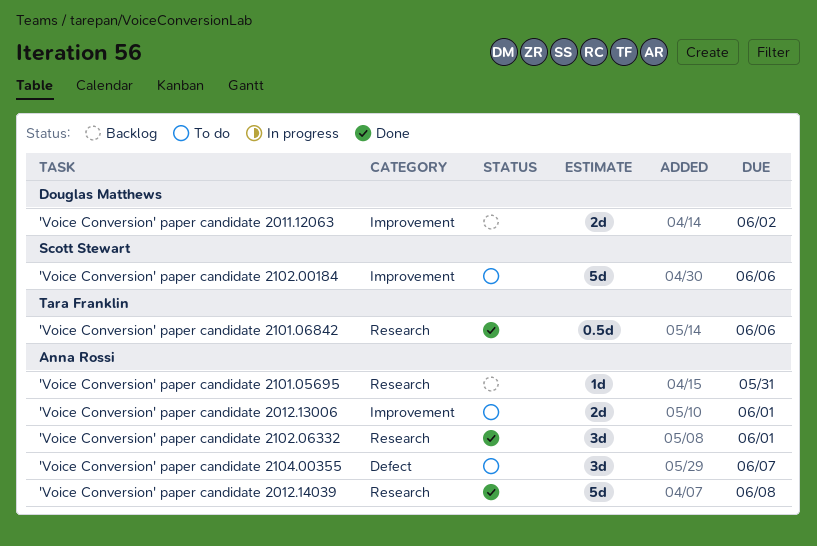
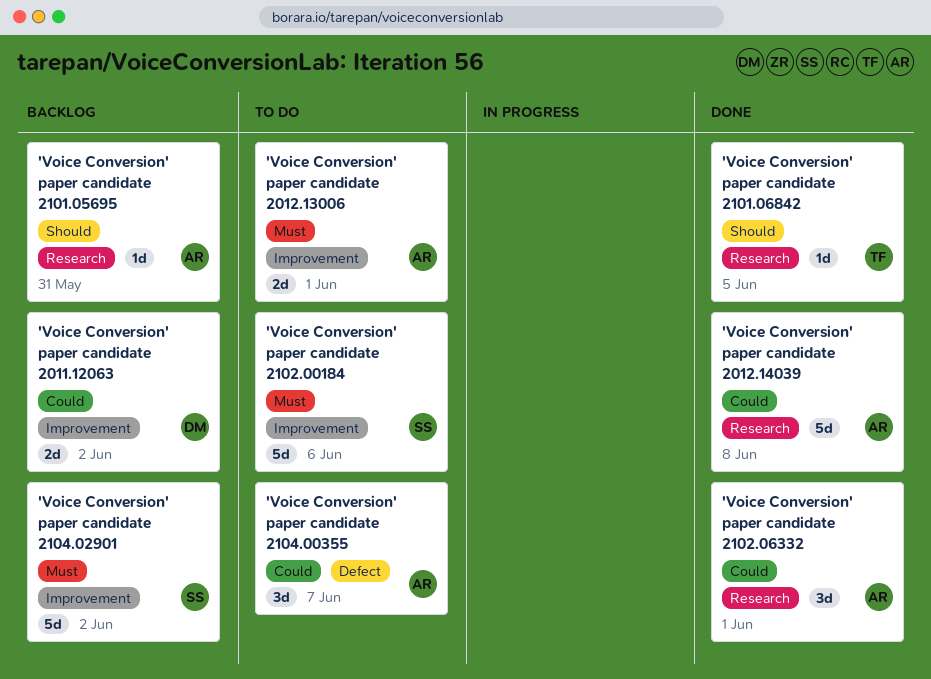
'Voice Conversion' paper candidate 2101.06842, estimate: 0.5d -> 1d
'Voice Conversion' paper candidate 2101.06842, due: Jun 6 -> Jun 5
'Voice Conversion' paper candidate 2104.02901: none -> present

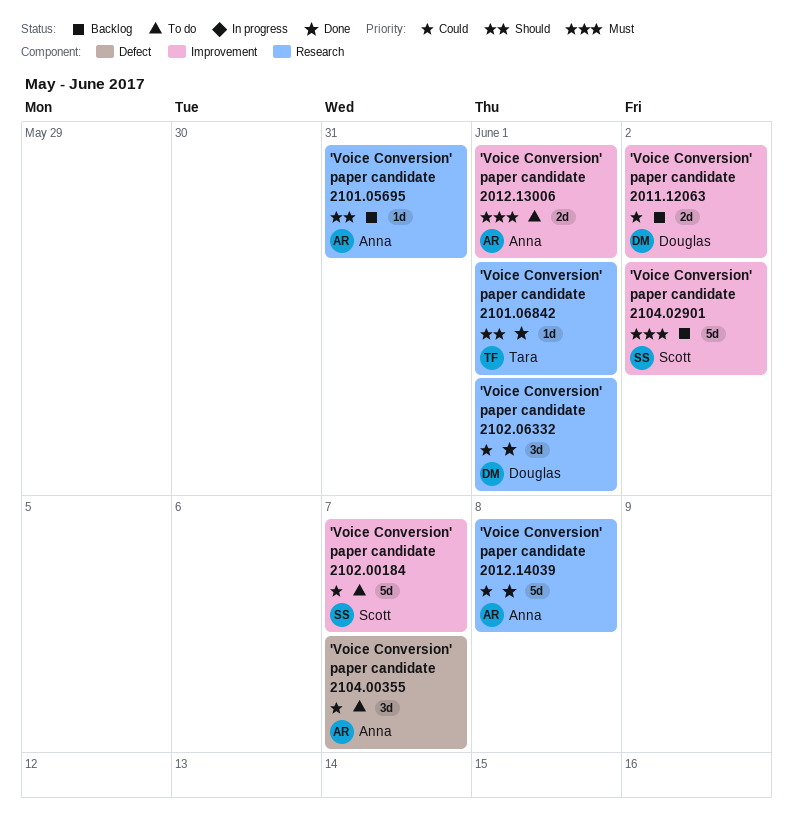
'Voice Conversion' paper candidate 2101.06842, due: Jun 5 -> Jun 1
'Voice Conversion' paper candidate 2102.00184, priority: Must -> Could
'Voice Conversion' paper candidate 2102.00184, due: Jun 6 -> Jun 7
'Voice Conversion' paper candidate 2102.06332, owner: Anna -> Douglas

